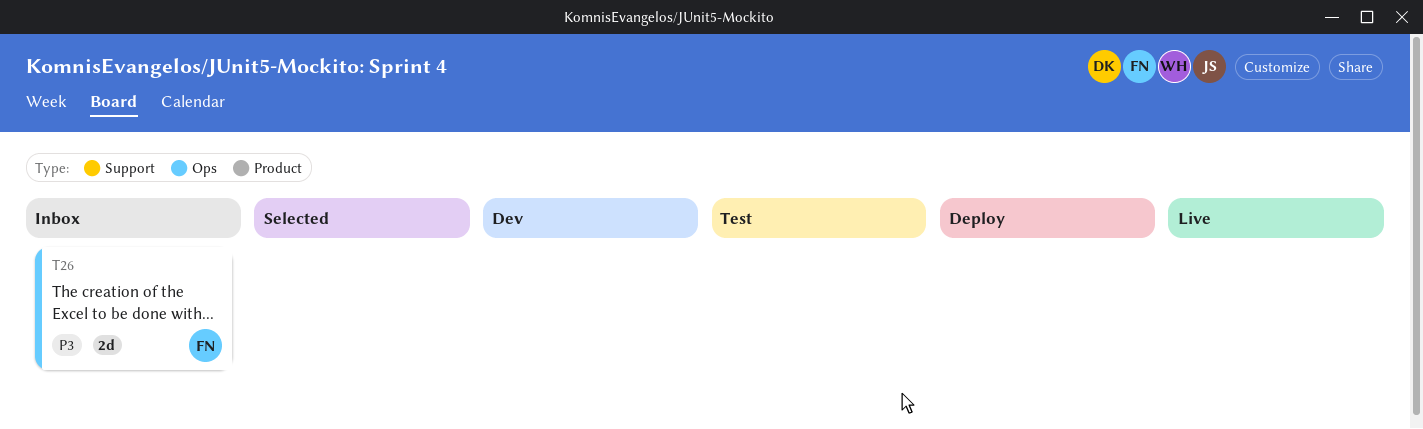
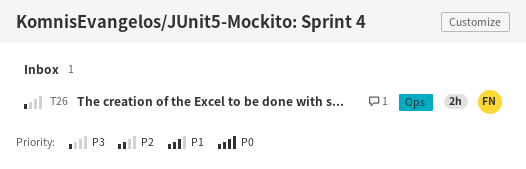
T26, estimate: 2d -> 2h

